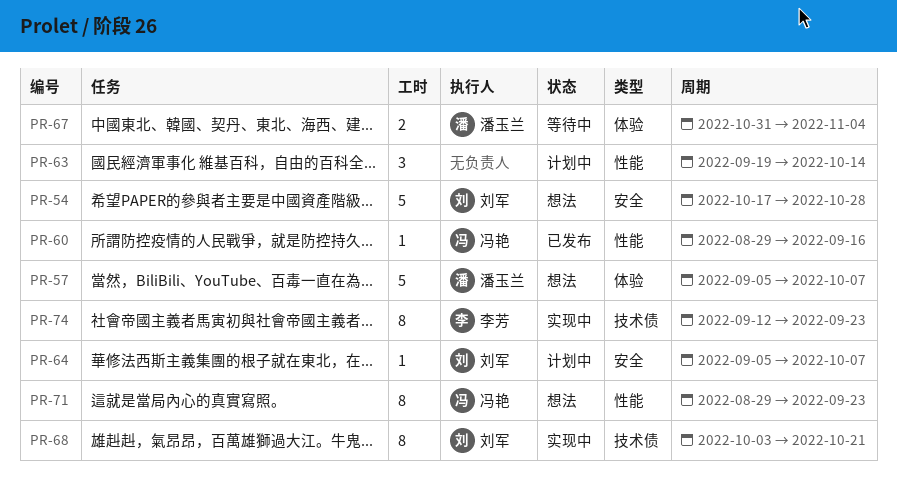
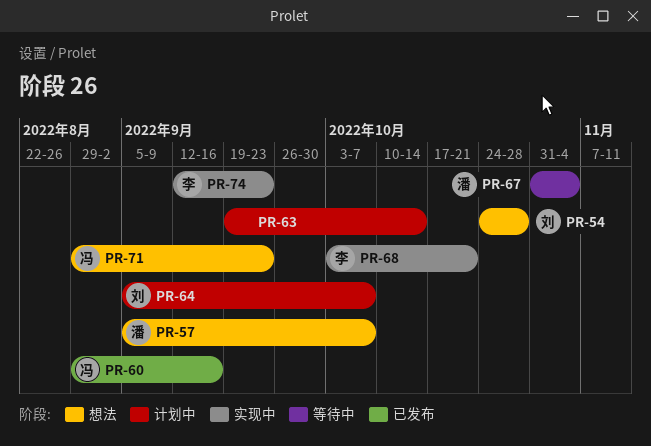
PR-54, start: Oct 17 -> Oct 24
PR-68, owner: 刘军 -> 李芳

